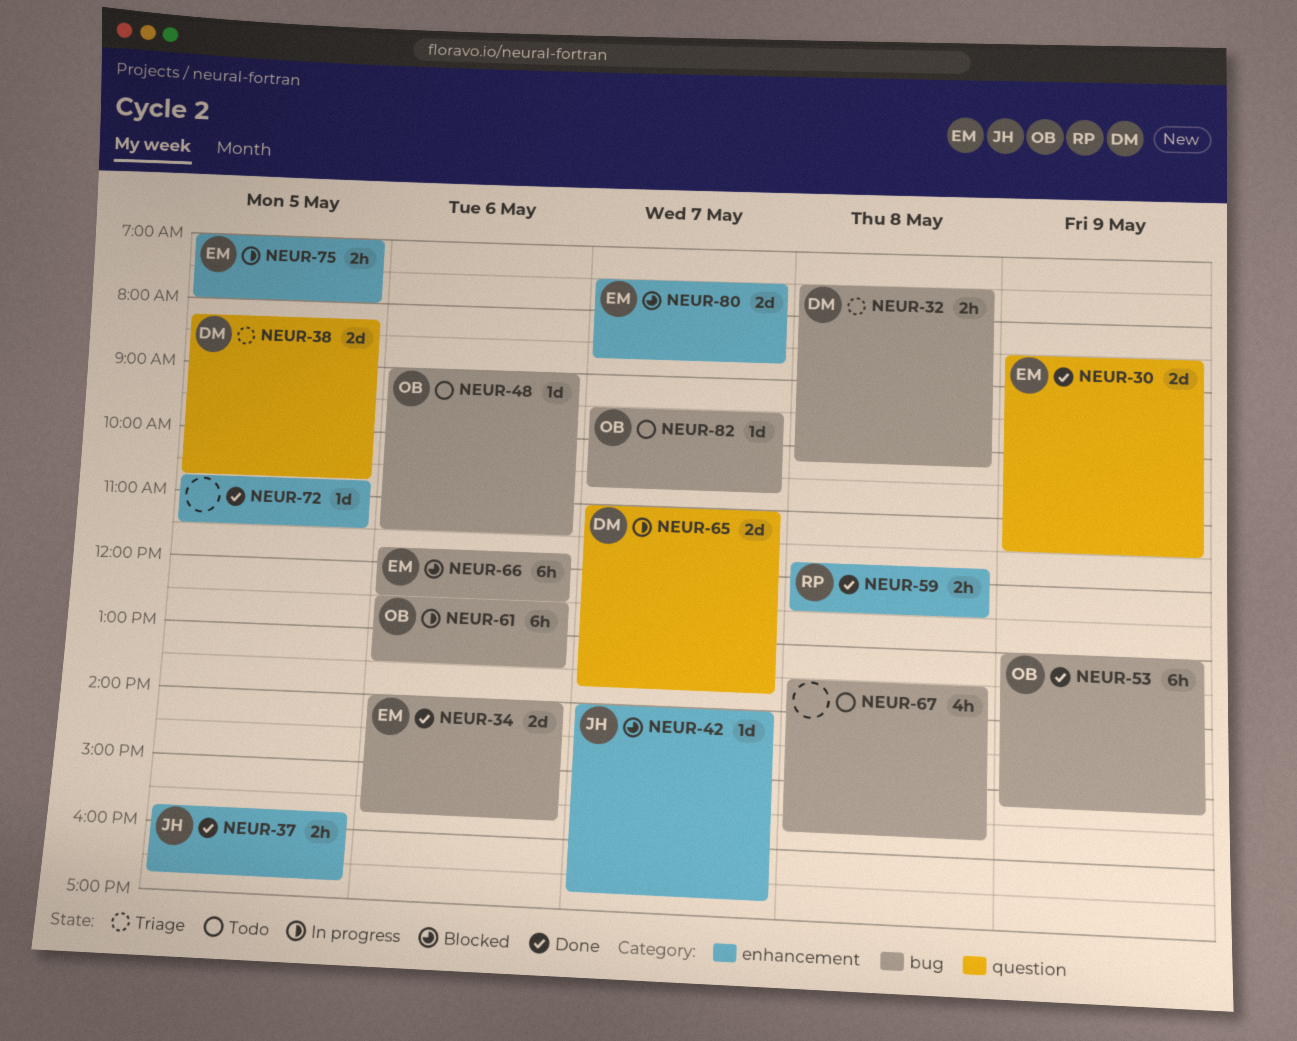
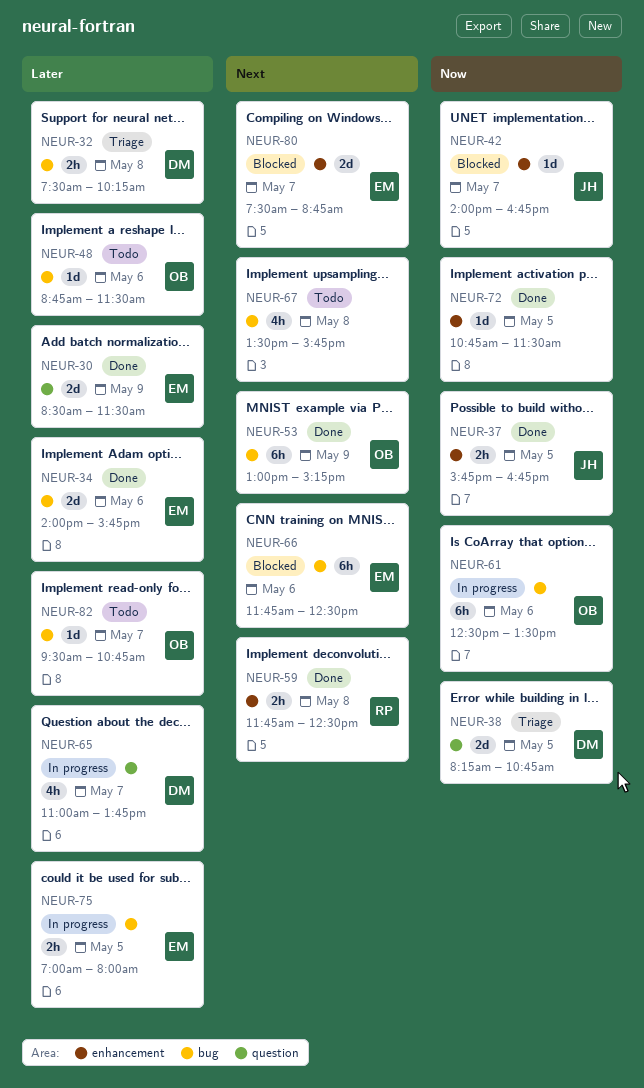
NEUR-48, begins: 09:00 -> 08:45
NEUR-65, estimate: 2d -> 4h
NEUR-75, label: enhancement -> bug

